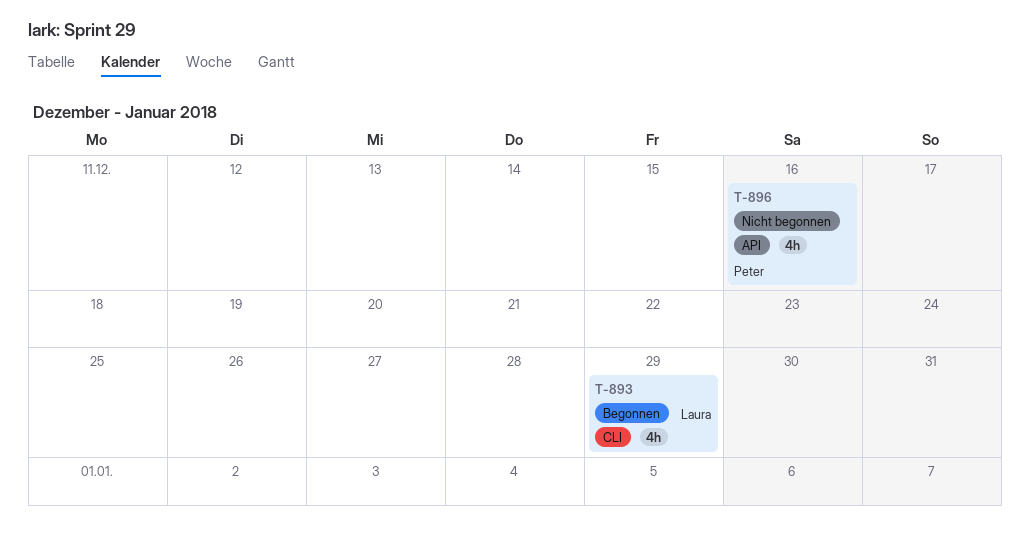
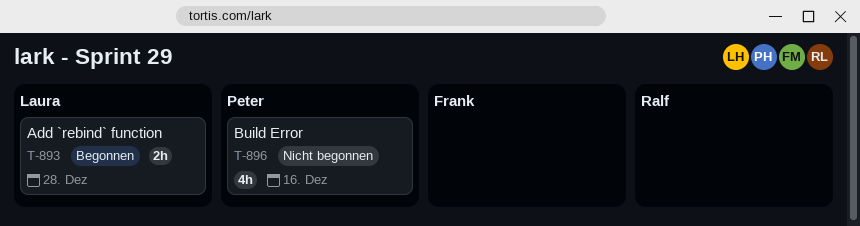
T-893, estimate: 4h -> 2h
T-893, due: Dec 29 -> Dec 28

